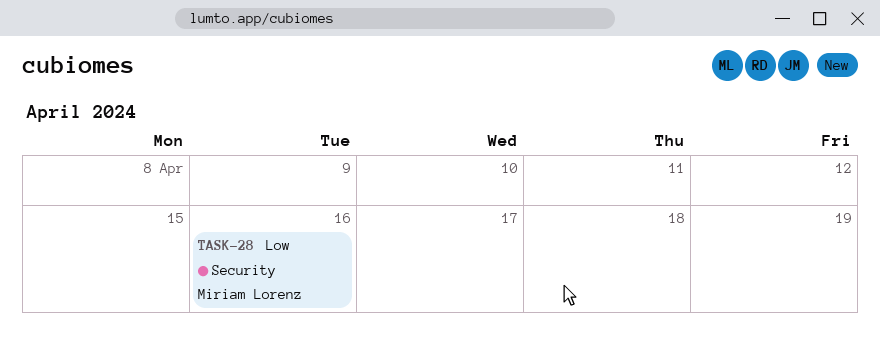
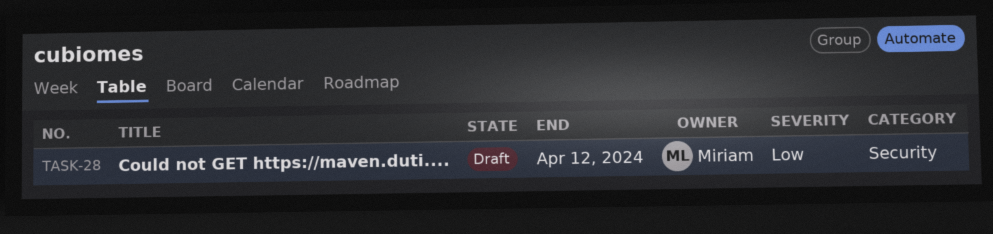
TASK-28, due: Apr 16 -> Apr 12

